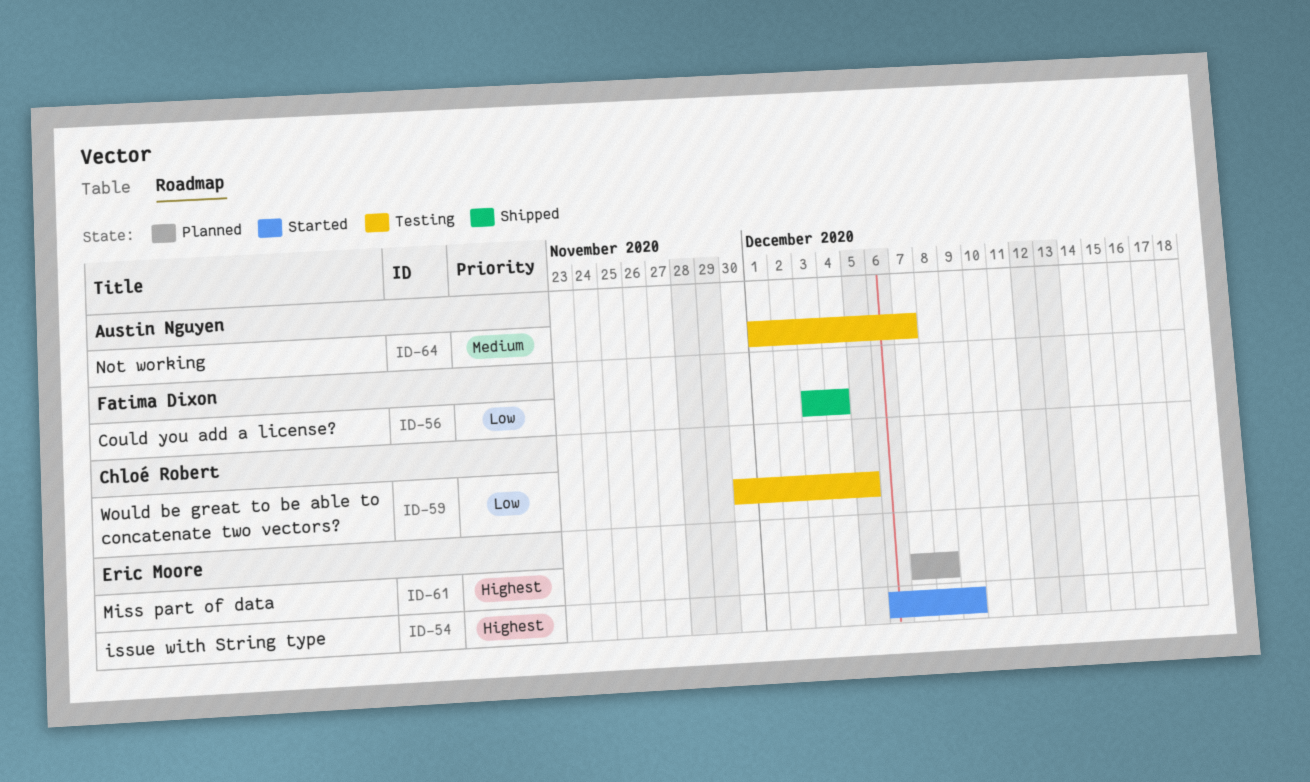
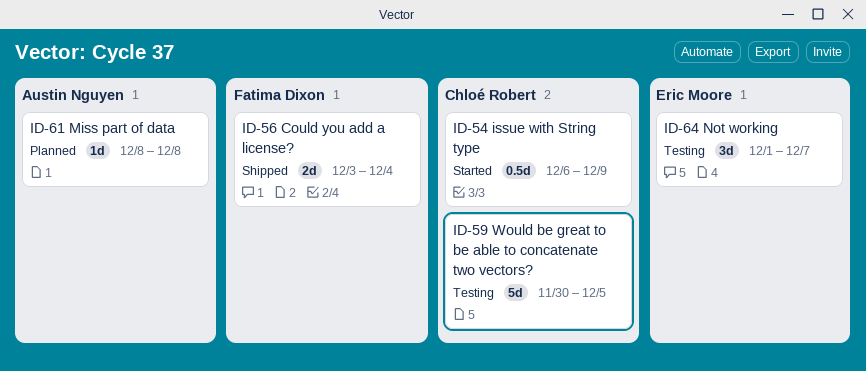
ID-54, owner: Eric Moore -> Chloé Robert
ID-61, owner: Eric Moore -> Austin Nguyen
ID-61, start: Dec 7 -> Dec 8
ID-64, owner: Austin Nguyen -> Eric Moore

